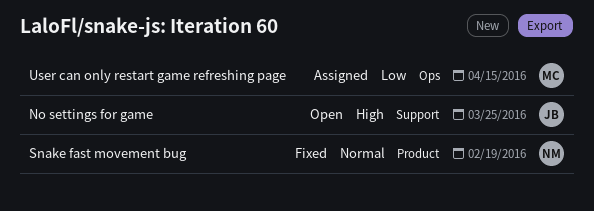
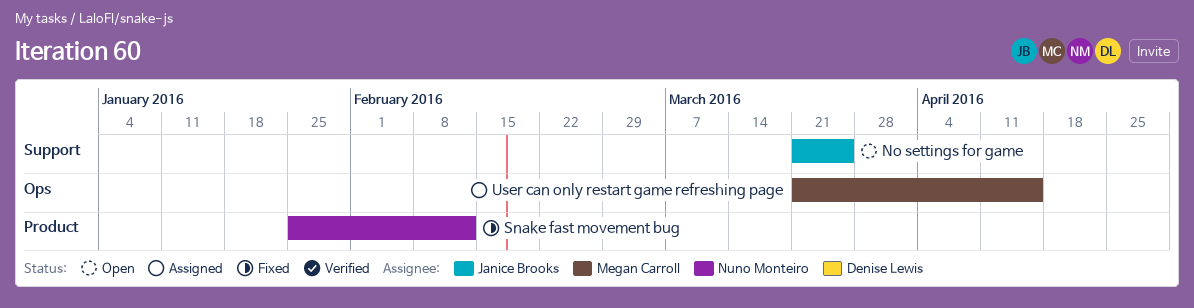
Snake fast movement bug, due: Feb 19 -> Feb 12

